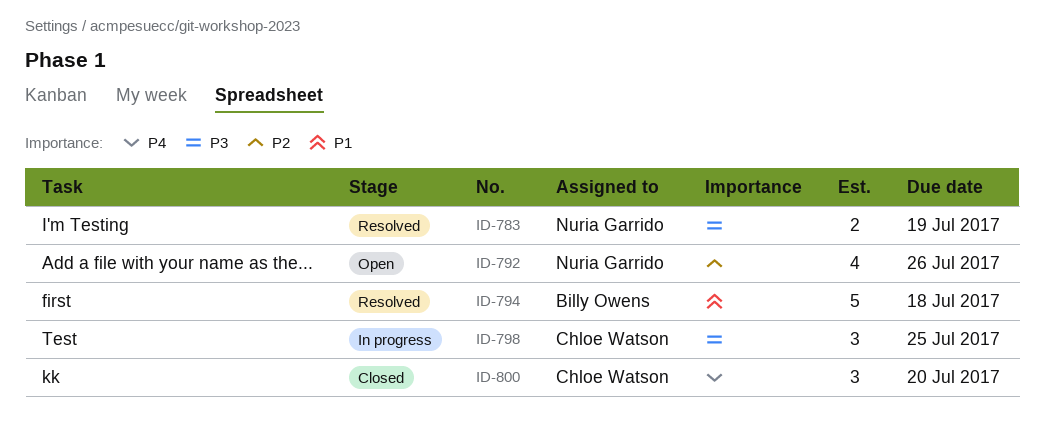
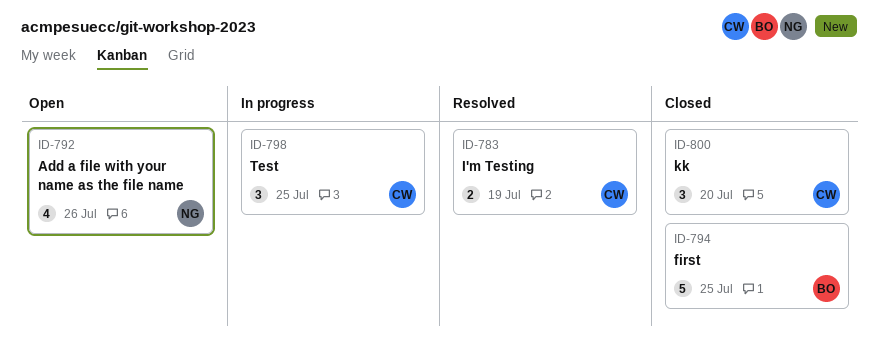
ID-783, owner: Nuria Garrido -> Chloe Watson
ID-794, status: Resolved -> Closed
ID-794, due: Jul 18 -> Jul 25

